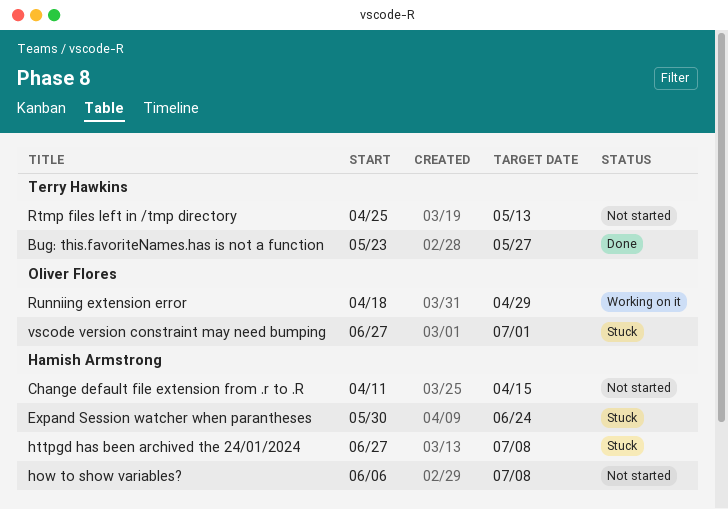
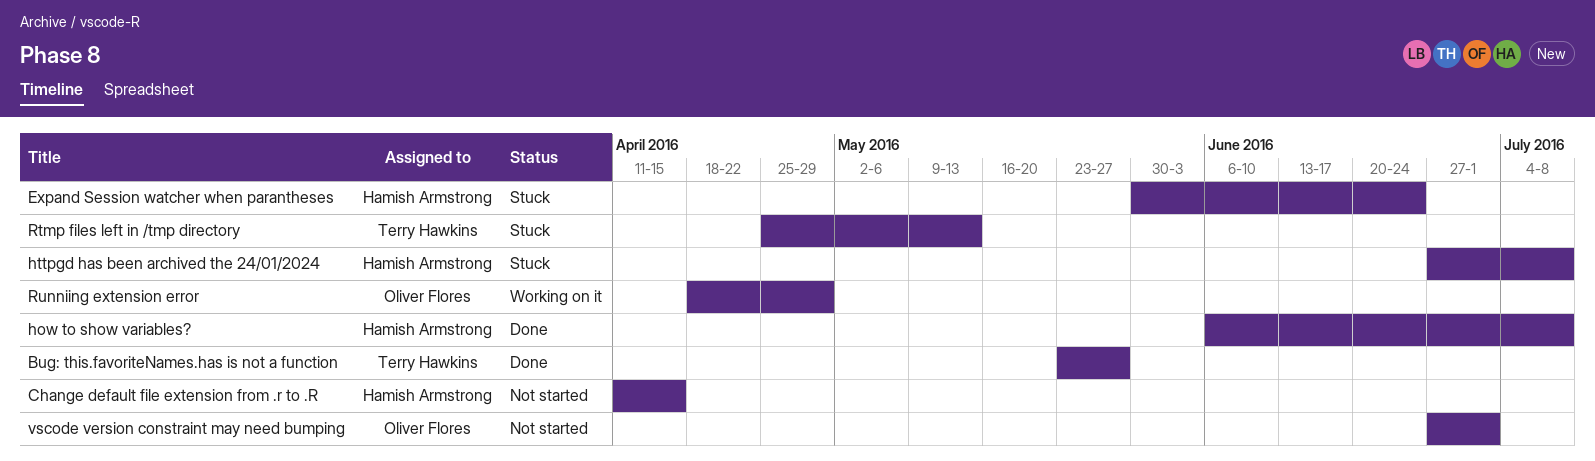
how to show variables?, status: Not started -> Done
Rtmp files left in /tmp directory, status: Not started -> Stuck
vscode version constraint may need bumping, status: Stuck -> Not started

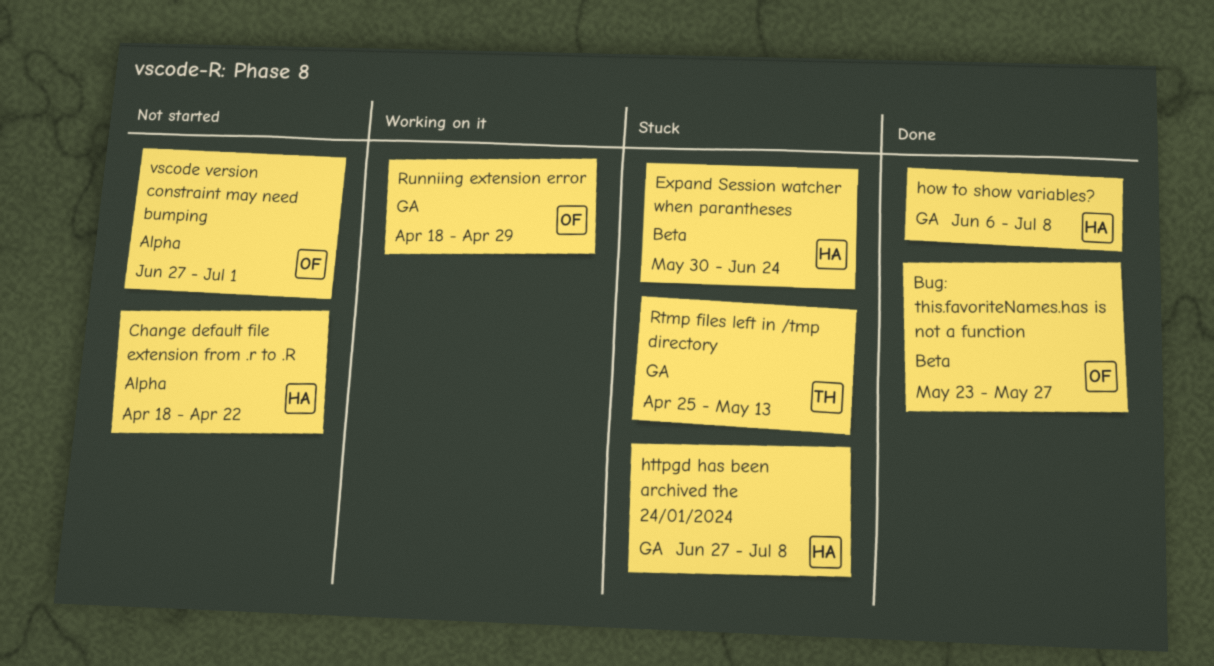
Bug: this.favoriteNames.has is not a function, owner: Terry Hawkins -> Oliver Flores
Change default file extension from .r to .R, start: Apr 11 -> Apr 18
Change default file extension from .r to .R, due: Apr 15 -> Apr 22

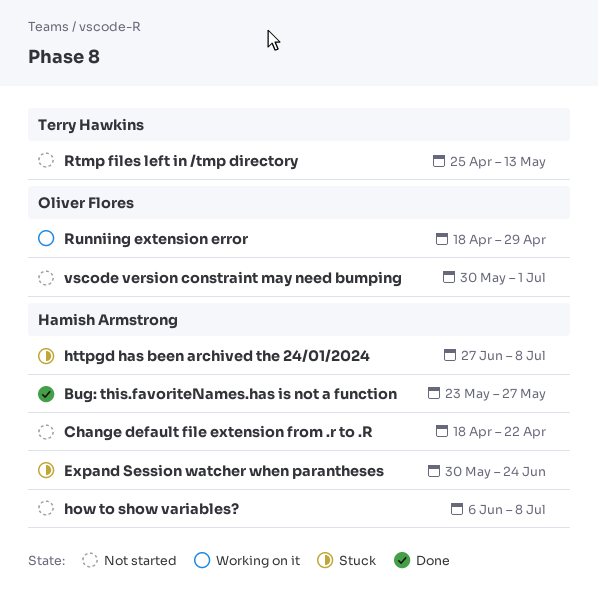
Bug: this.favoriteNames.has is not a function, owner: Oliver Flores -> Hamish Armstrong
how to show variables?, status: Done -> Not started
Rtmp files left in /tmp directory, status: Stuck -> Not started
vscode version constraint may need bumping, start: Jun 27 -> May 30

